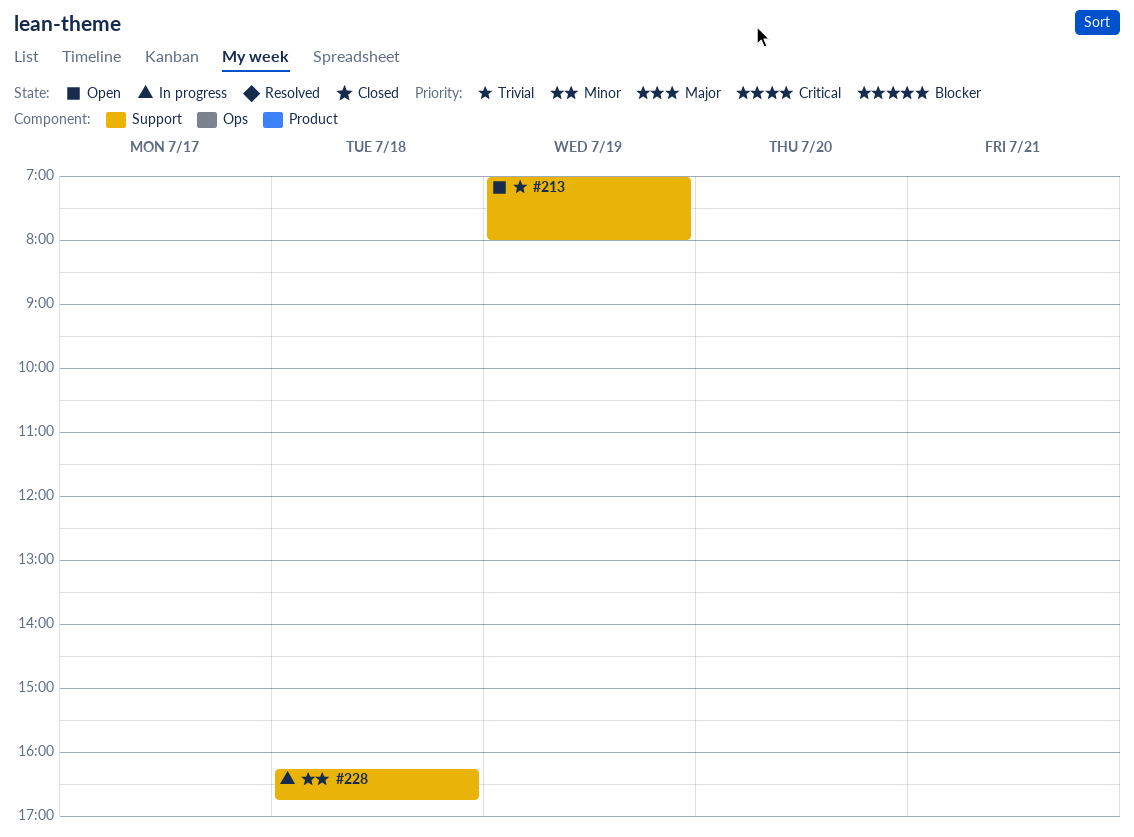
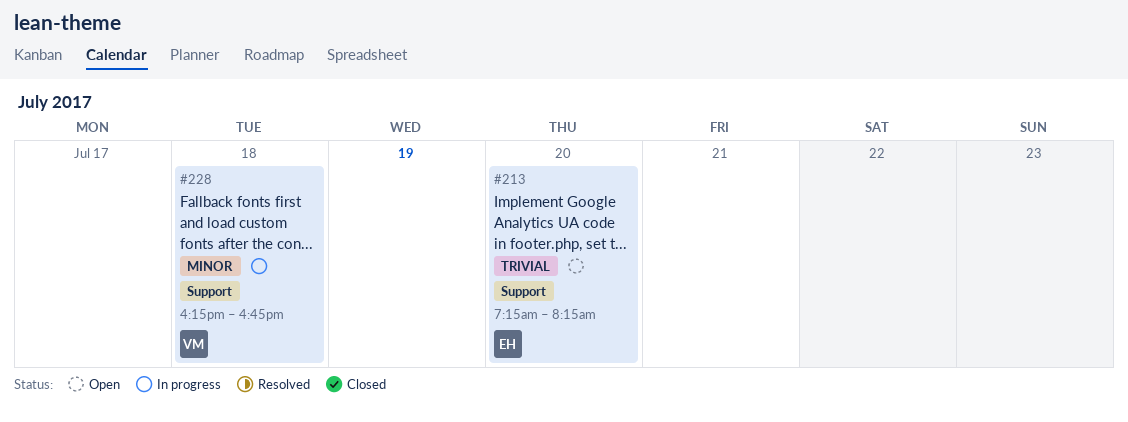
#213, day: Jul 19 -> Jul 20
#213, begins: 07:00 -> 07:15
#213, ends: 08:00 -> 08:15

